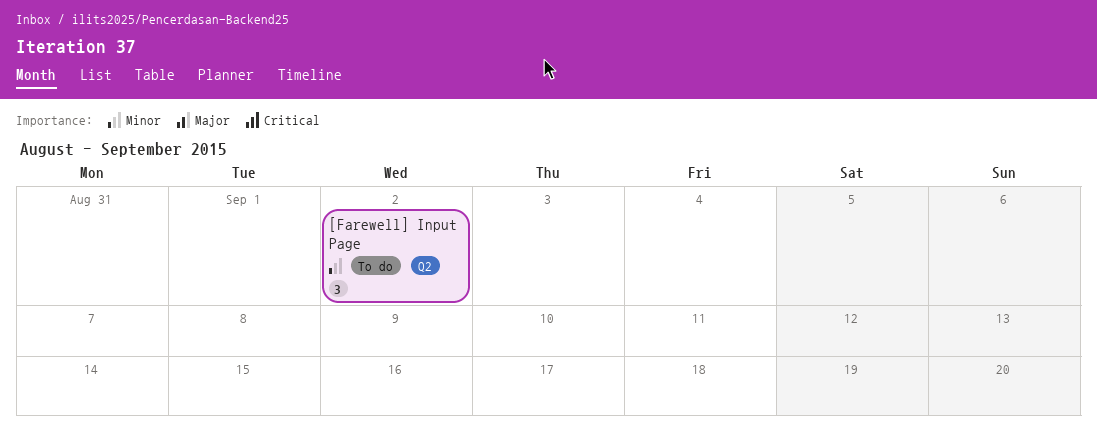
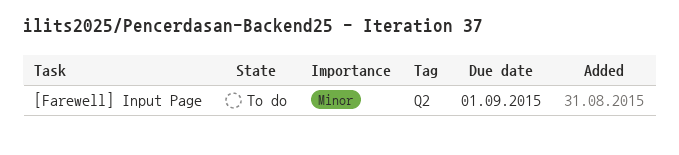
[Farewell] Input Page, due: Sep 2 -> Sep 1

